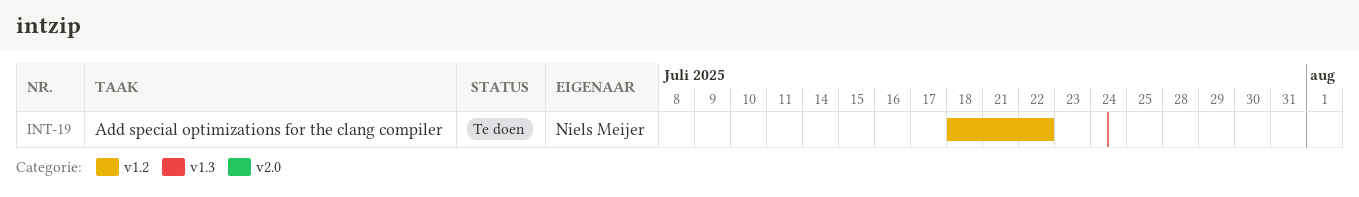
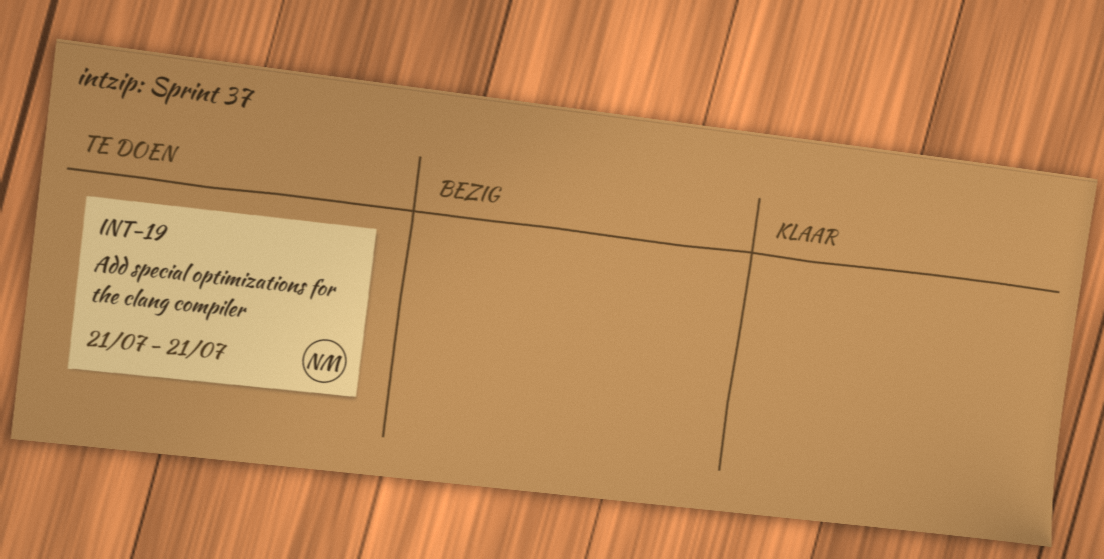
INT-19, start: Jul 18 -> Jul 21
INT-19, due: Jul 22 -> Jul 21

